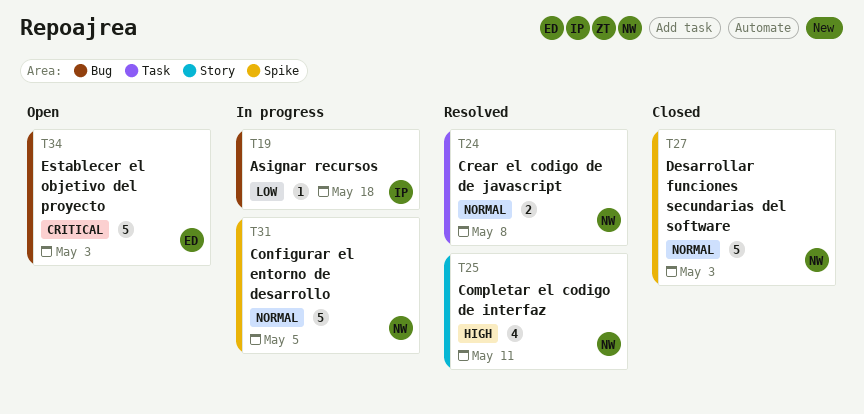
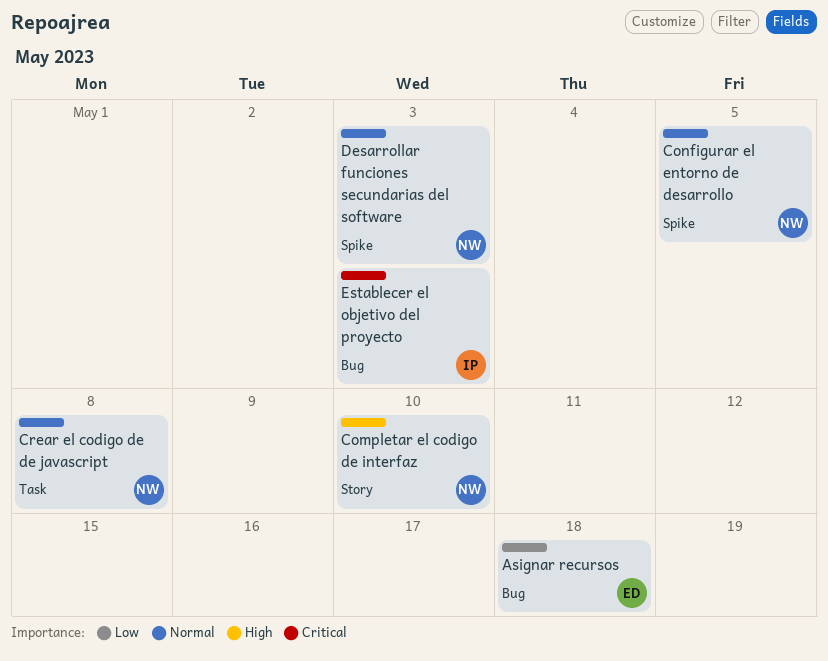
Asignar recursos, owner: IP -> ED
Completar el codigo de interfaz, due: May 11 -> May 10
Establecer el objetivo del proyecto, owner: ED -> IP

